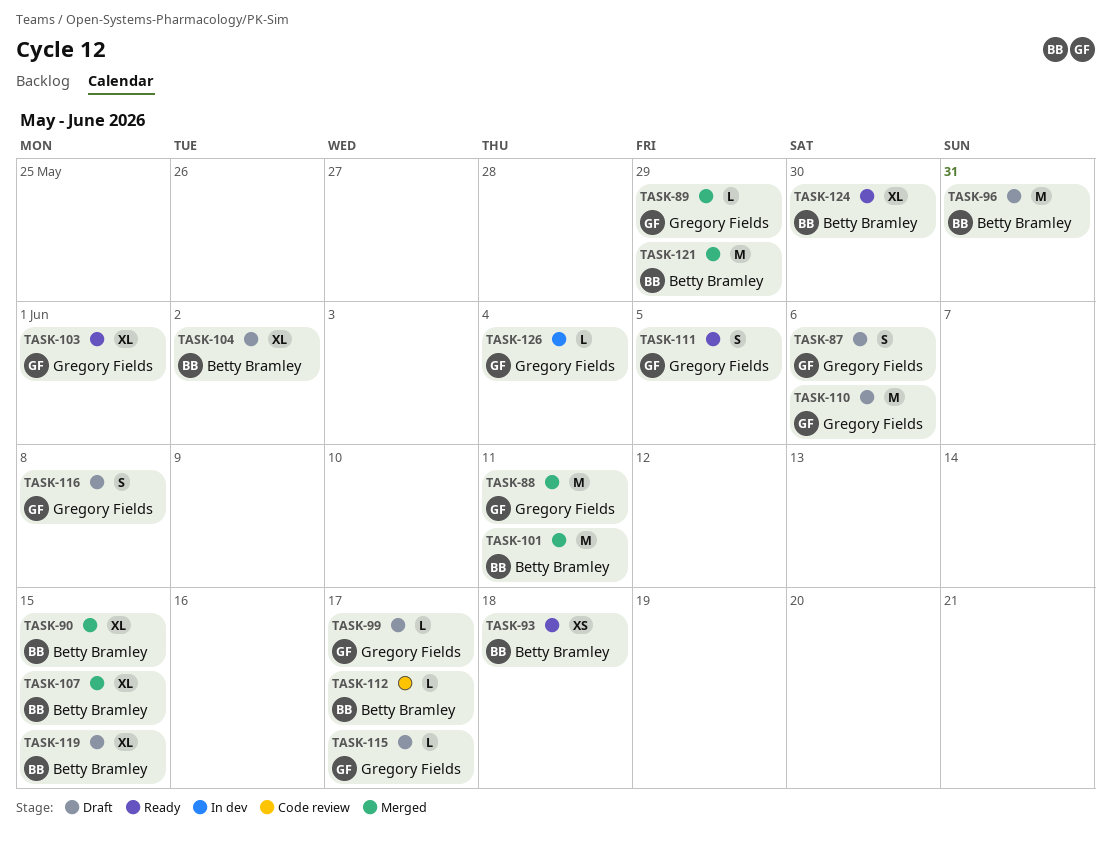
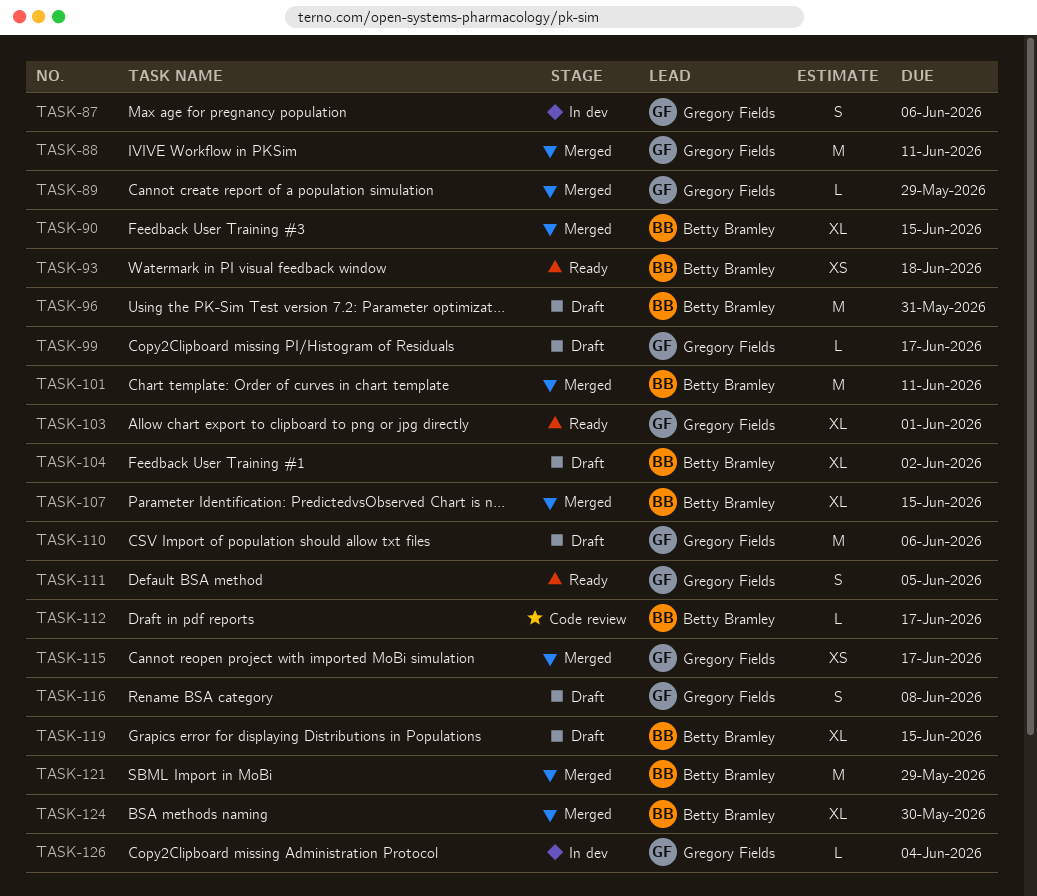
TASK-87, status: Draft -> In dev
TASK-115, status: Draft -> Merged
TASK-115, estimate: L -> XS
TASK-124, status: Ready -> Merged

